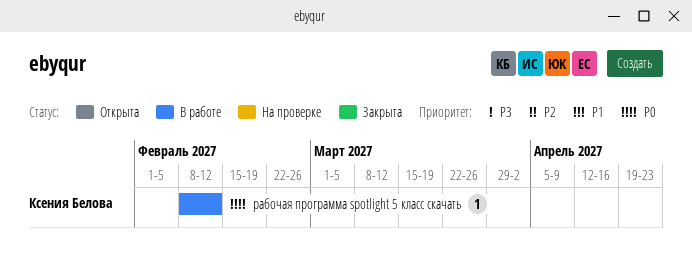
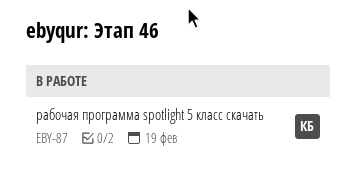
рабочая программа spotlight 5 класс скачать, due: Feb 12 -> Feb 19

